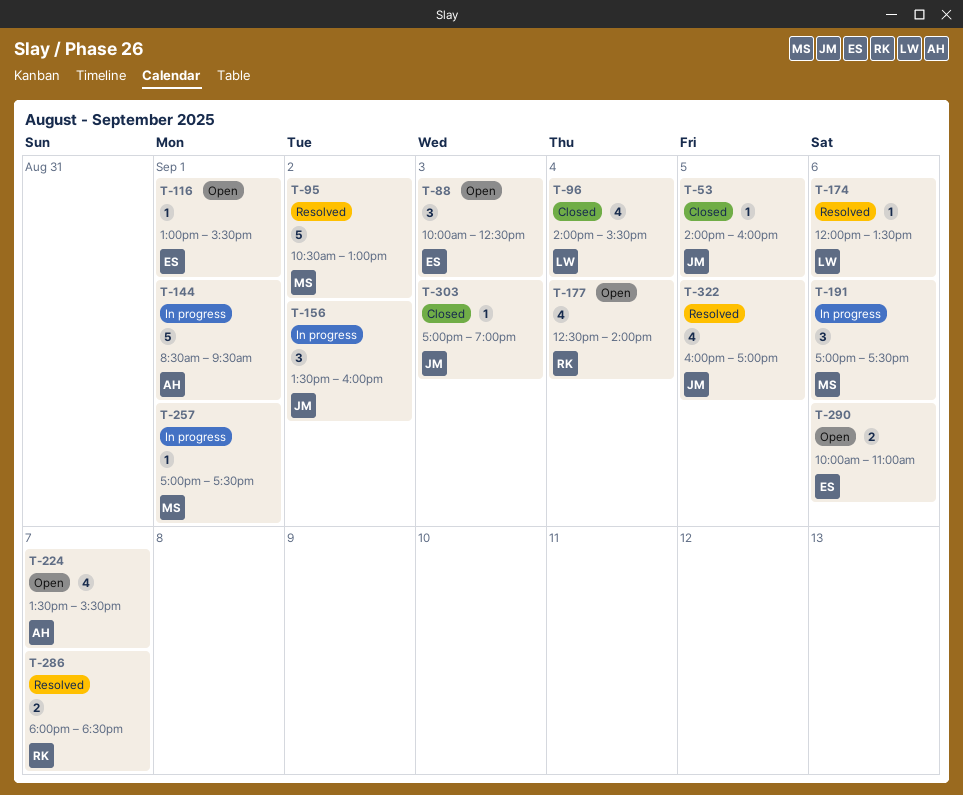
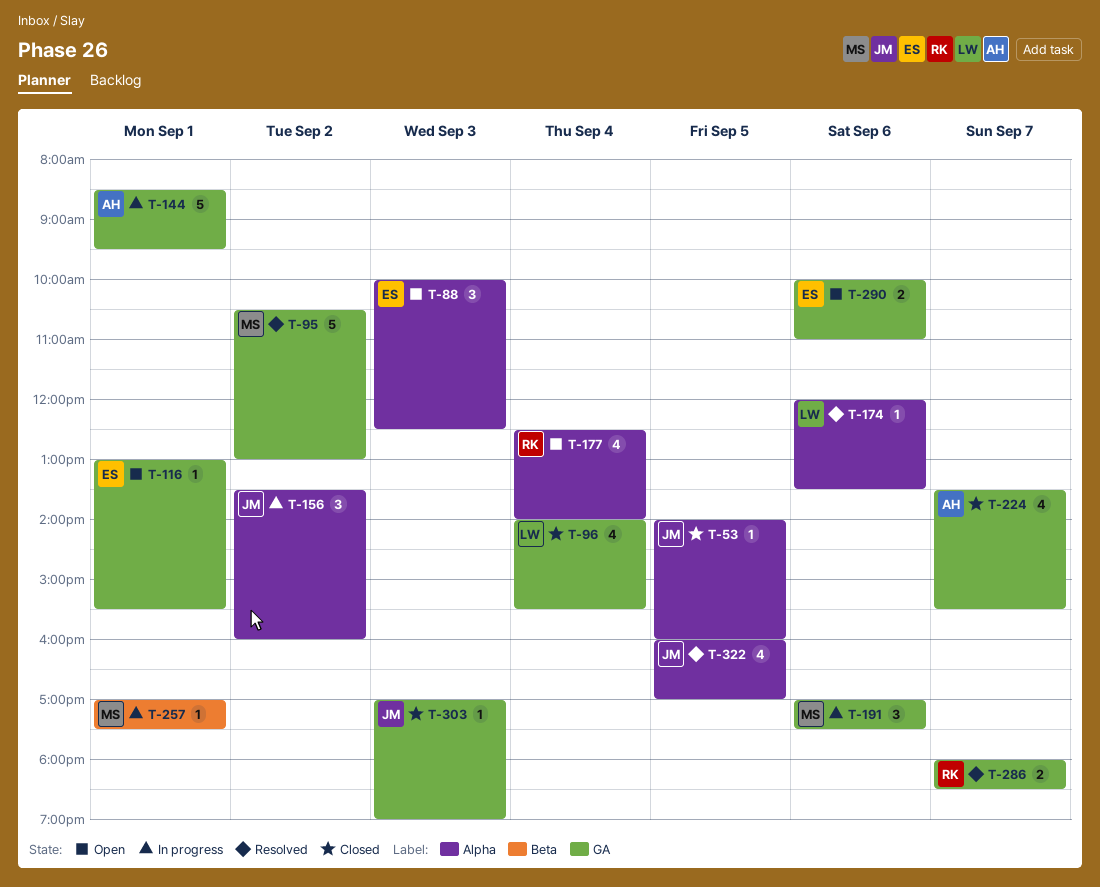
T-224, status: Open -> Closed

